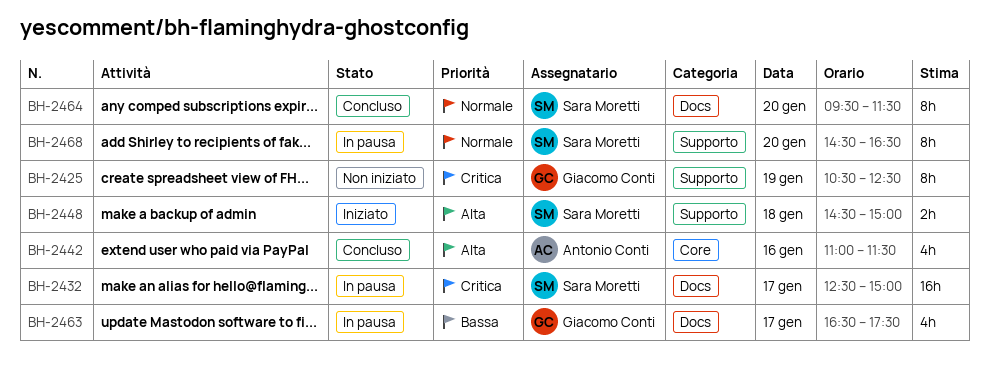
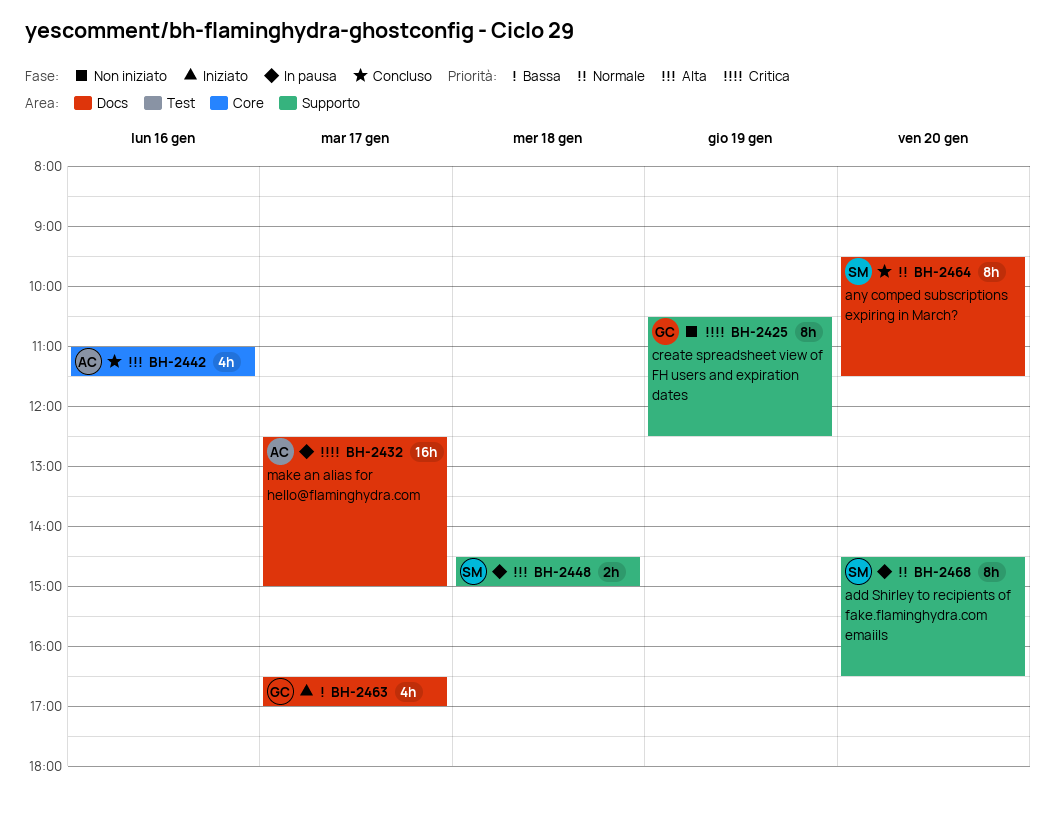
BH-2432, owner: Sara Moretti -> Antonio Conti
BH-2448, status: Iniziato -> In pausa
BH-2463, status: In pausa -> Iniziato
BH-2463, ends: 17:30 -> 17:00

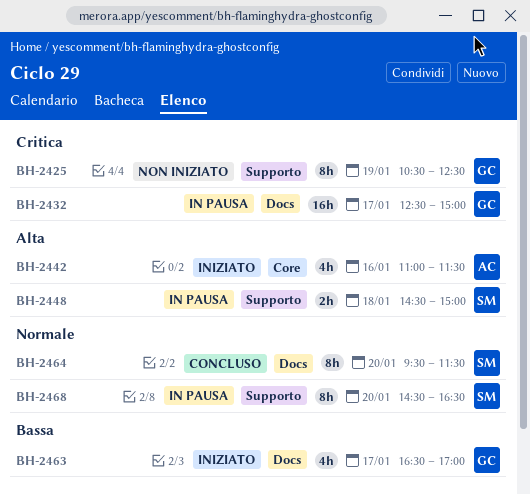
BH-2432, owner: AC -> GC
BH-2442, status: Concluso -> Iniziato

